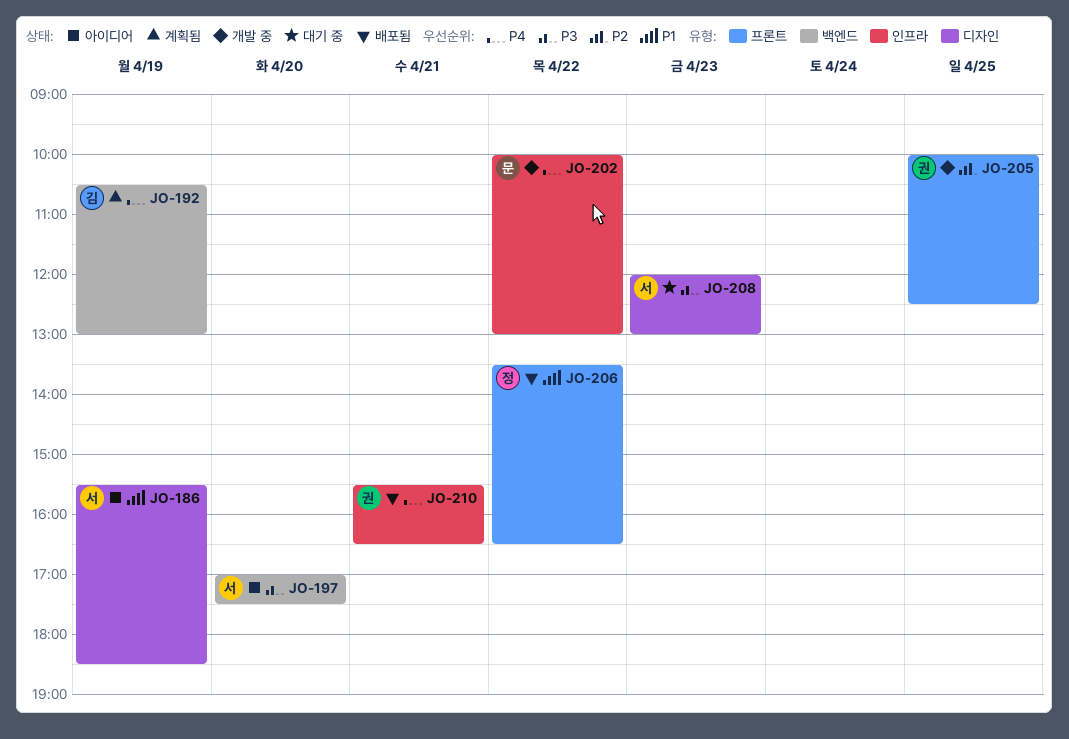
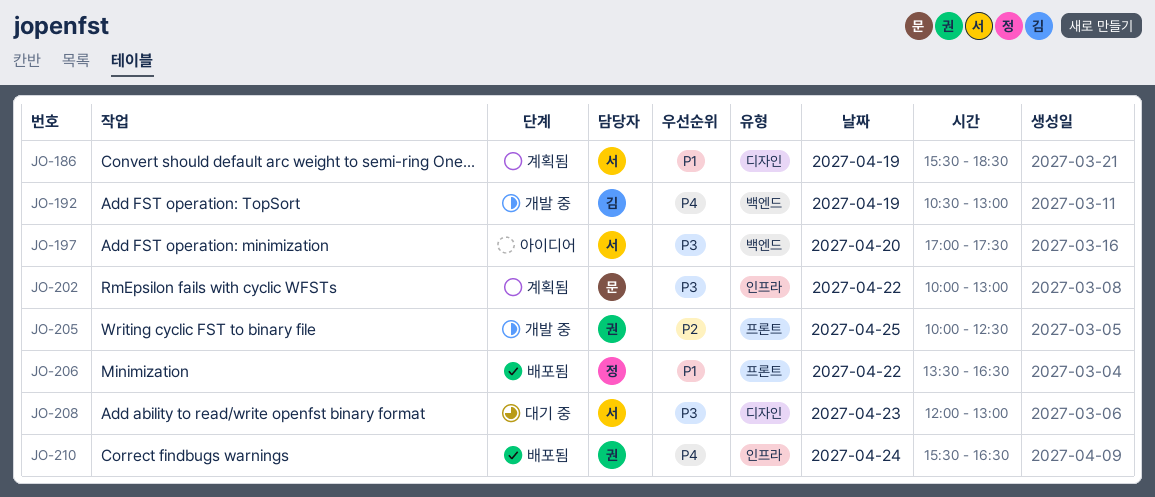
JO-186, status: 아이디어 -> 계획됨
JO-192, status: 계획됨 -> 개발 중
JO-202, status: 개발 중 -> 계획됨
JO-202, priority: P4 -> P3
JO-210, day: Apr 21 -> Apr 24

